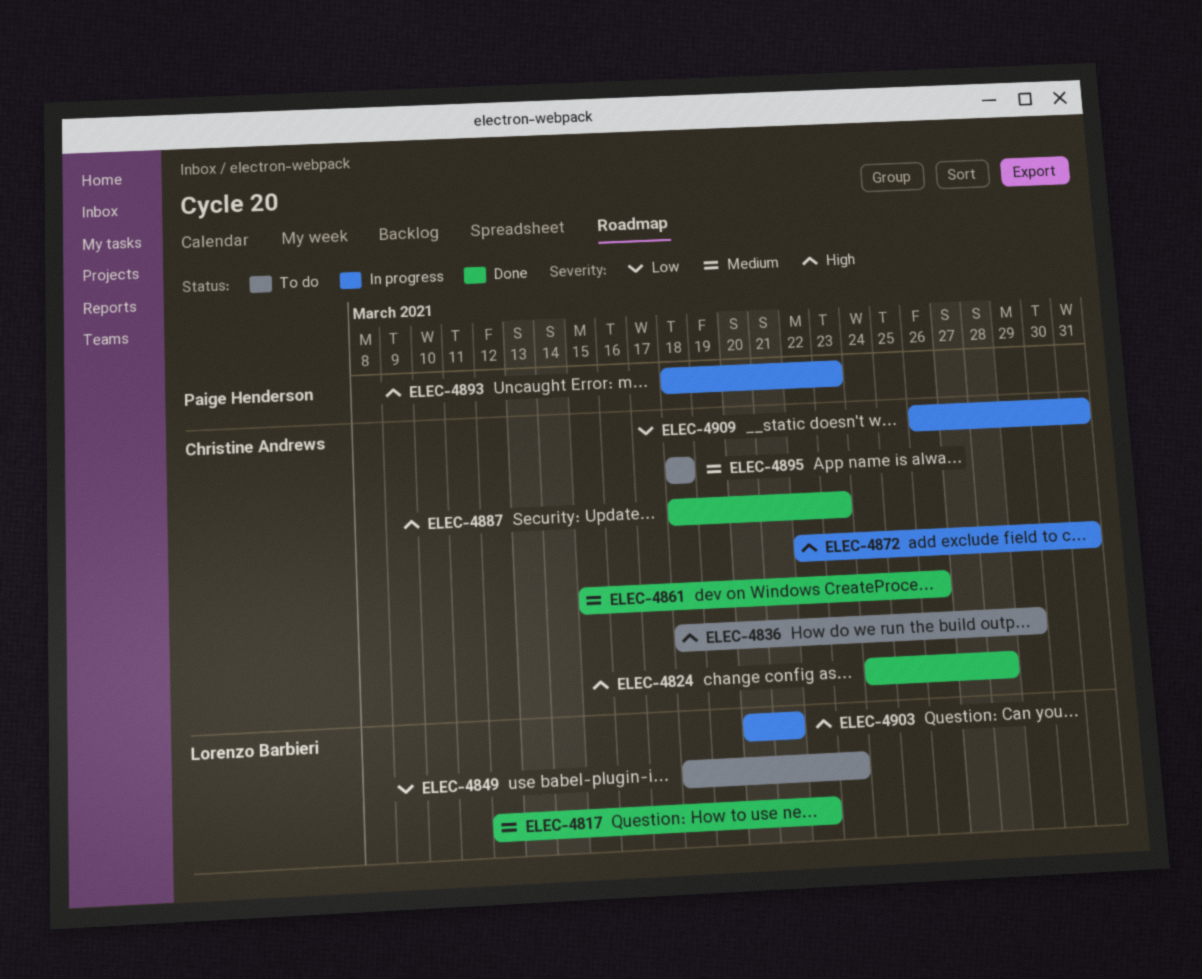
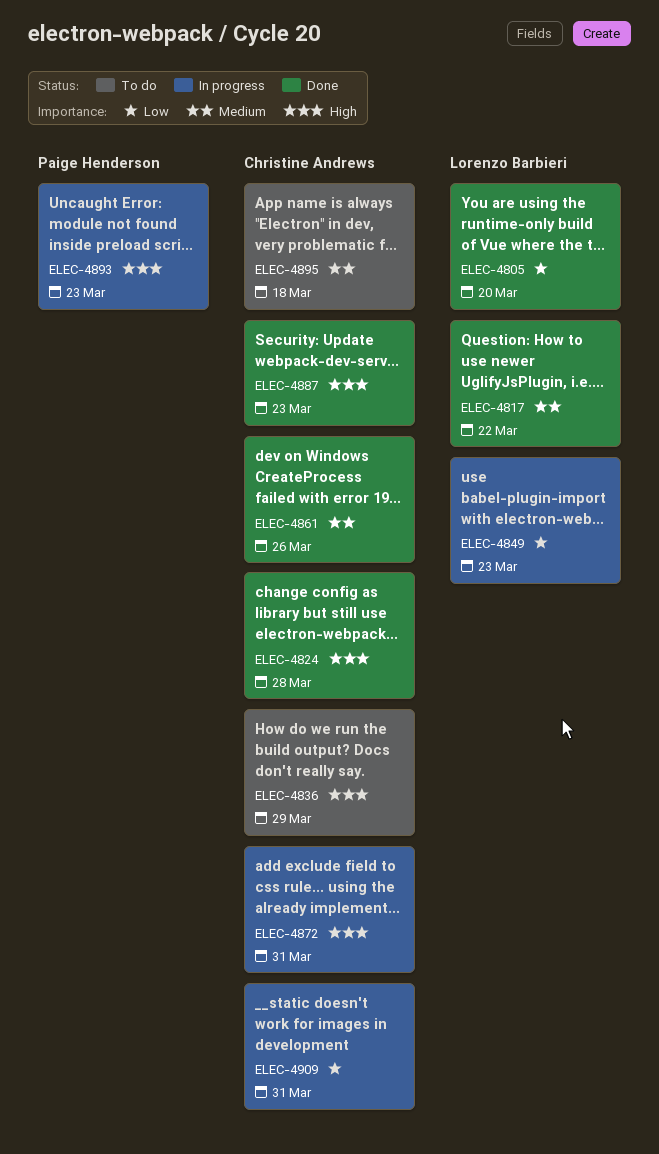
ELEC-4805: none -> present
ELEC-4849, status: To do -> In progress
ELEC-4903: present -> none

